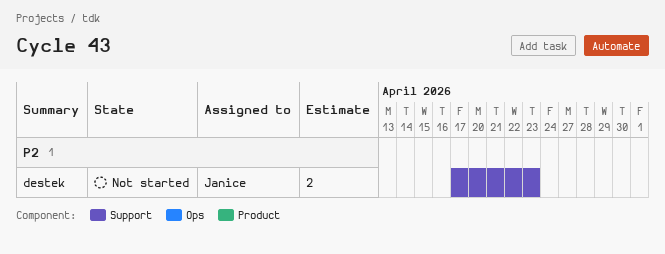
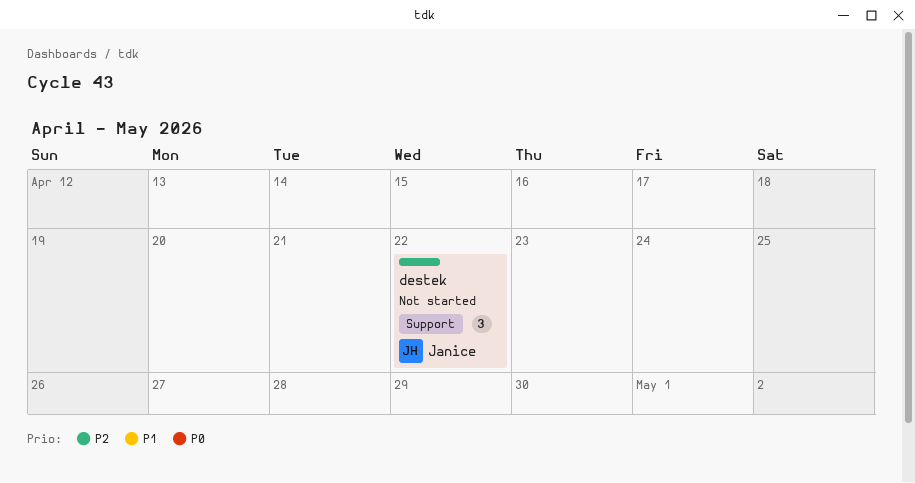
destek, estimate: 2 -> 3
destek, due: Apr 23 -> Apr 22

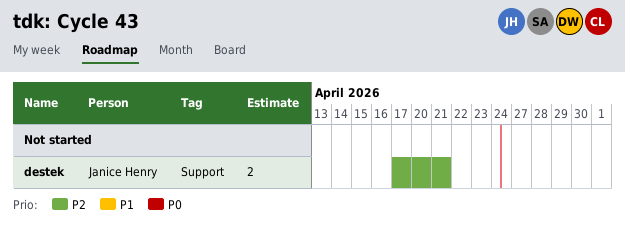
destek, estimate: 3 -> 2
destek, due: Apr 22 -> Apr 21

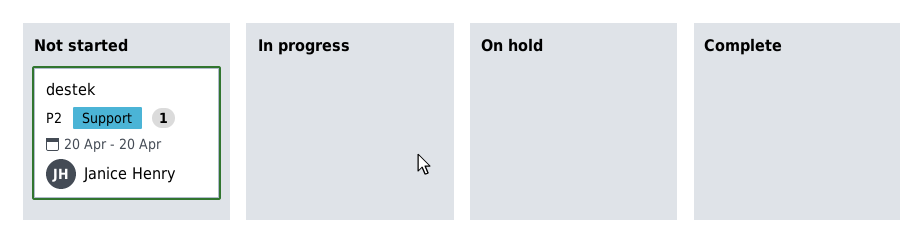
destek, estimate: 2 -> 1
destek, start: Apr 17 -> Apr 20
destek, due: Apr 21 -> Apr 20

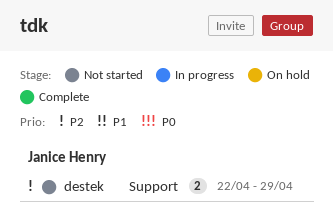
destek, estimate: 1 -> 2
destek, start: Apr 20 -> Apr 22
destek, due: Apr 20 -> Apr 29

